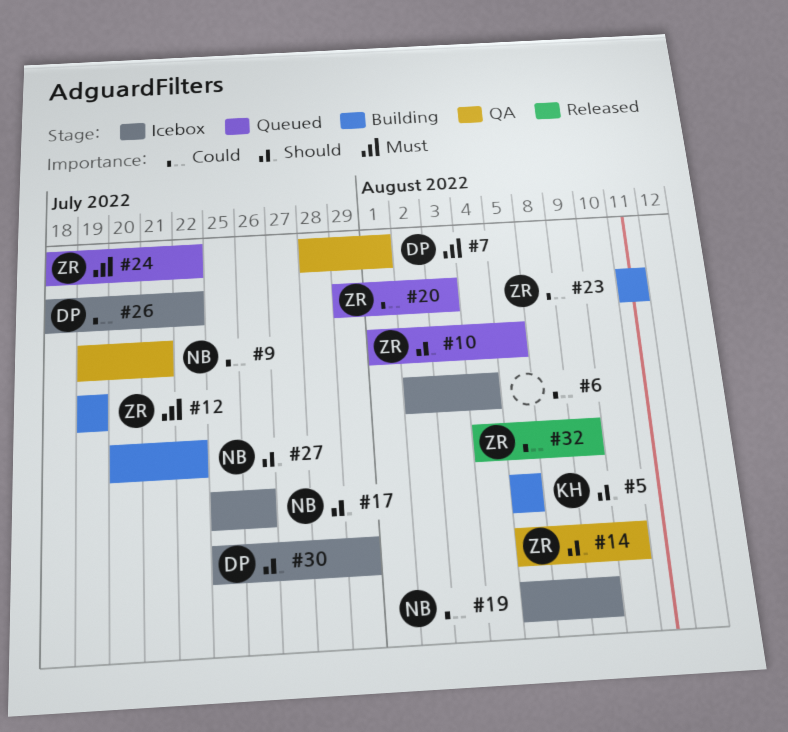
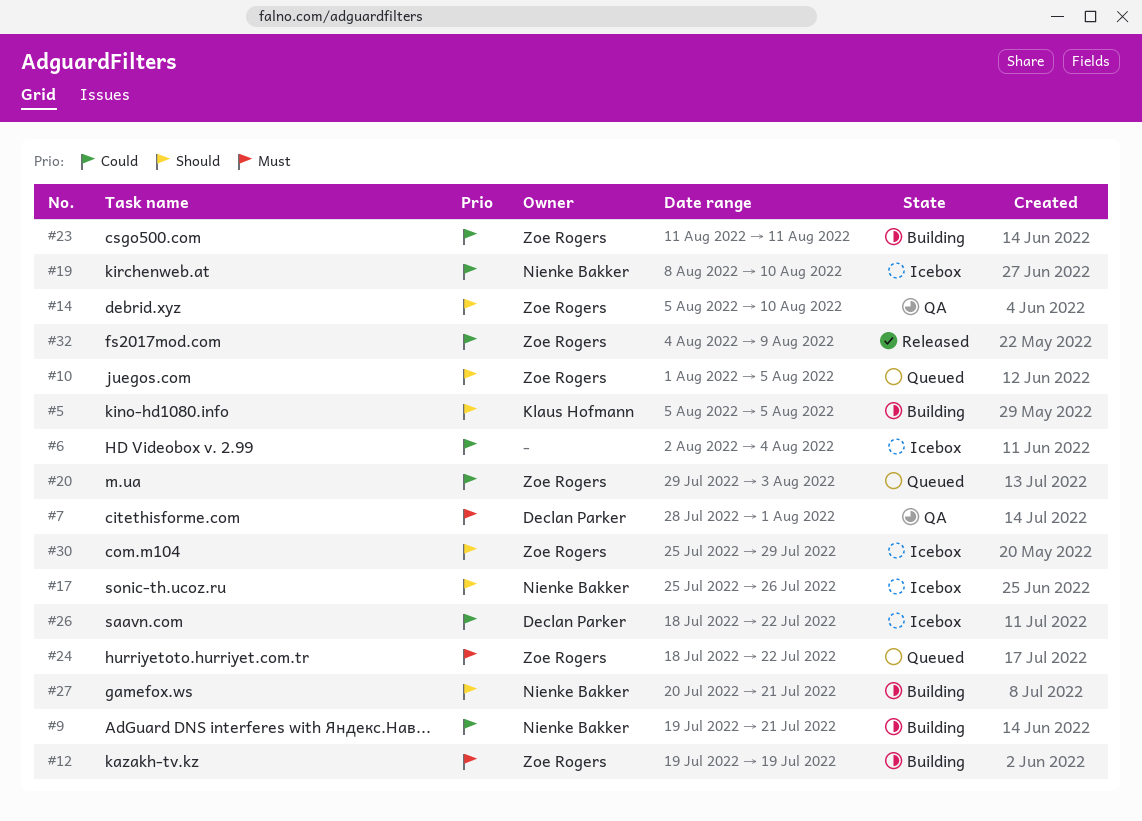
#9, status: QA -> Building
#19, start: Aug 5 -> Aug 8
#19, due: Aug 9 -> Aug 10
#27, due: Jul 22 -> Jul 21
#30, owner: Declan Parker -> Zoe Rogers

